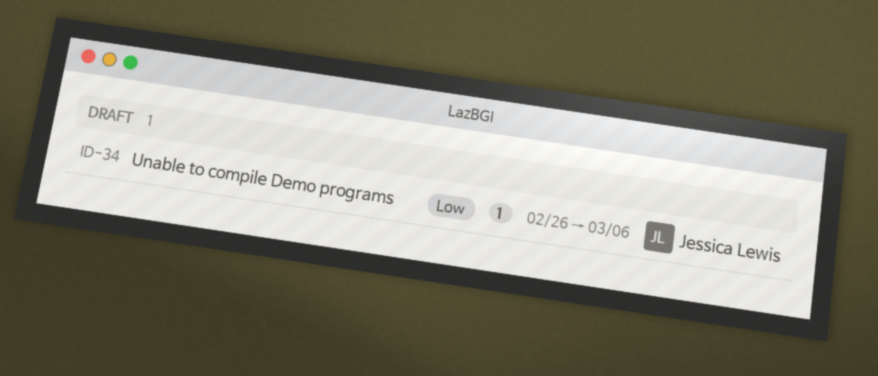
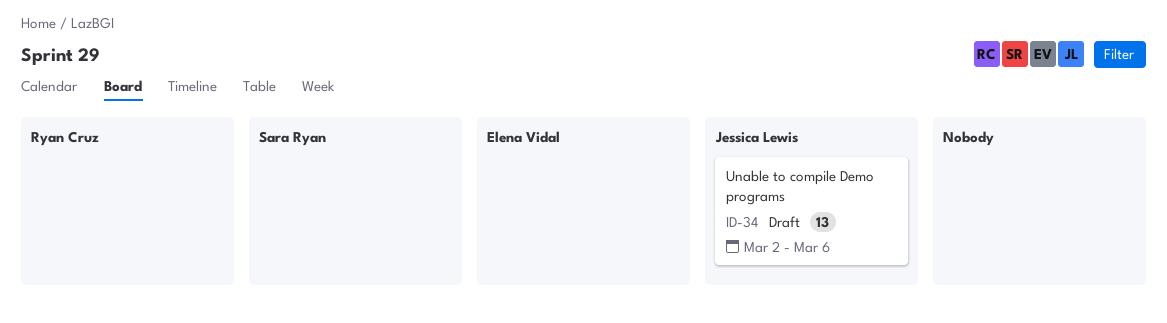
ID-34, estimate: 1 -> 13
ID-34, start: Feb 26 -> Mar 2

